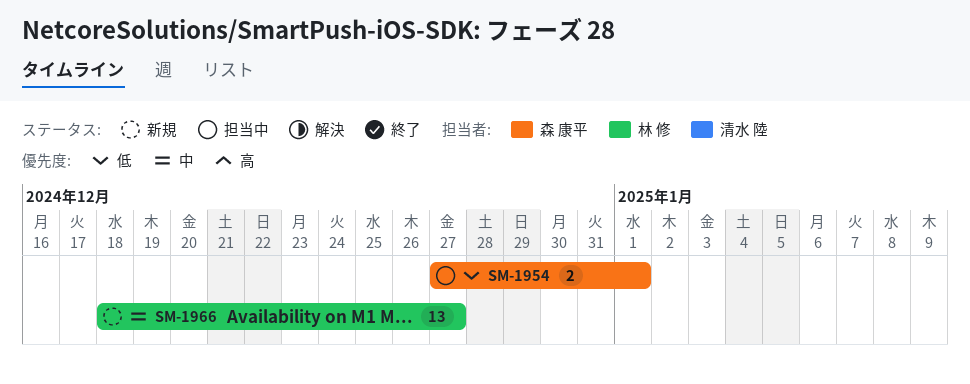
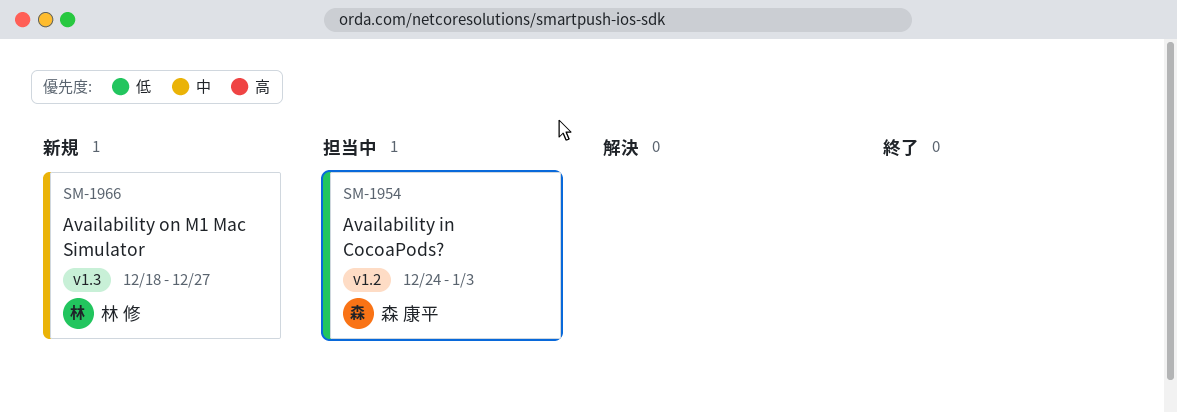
SM-1954, start: Dec 27 -> Dec 24
SM-1954, due: Jan 1 -> Jan 3

